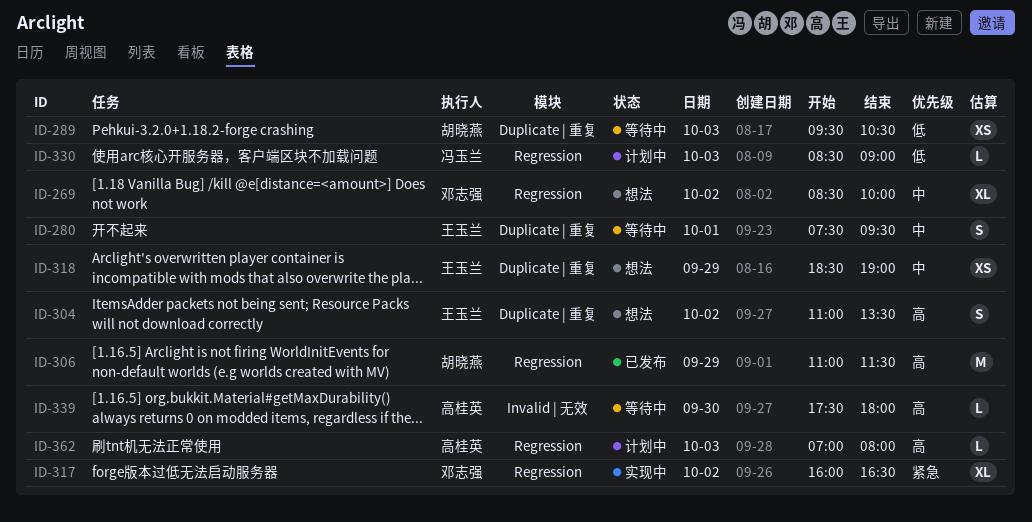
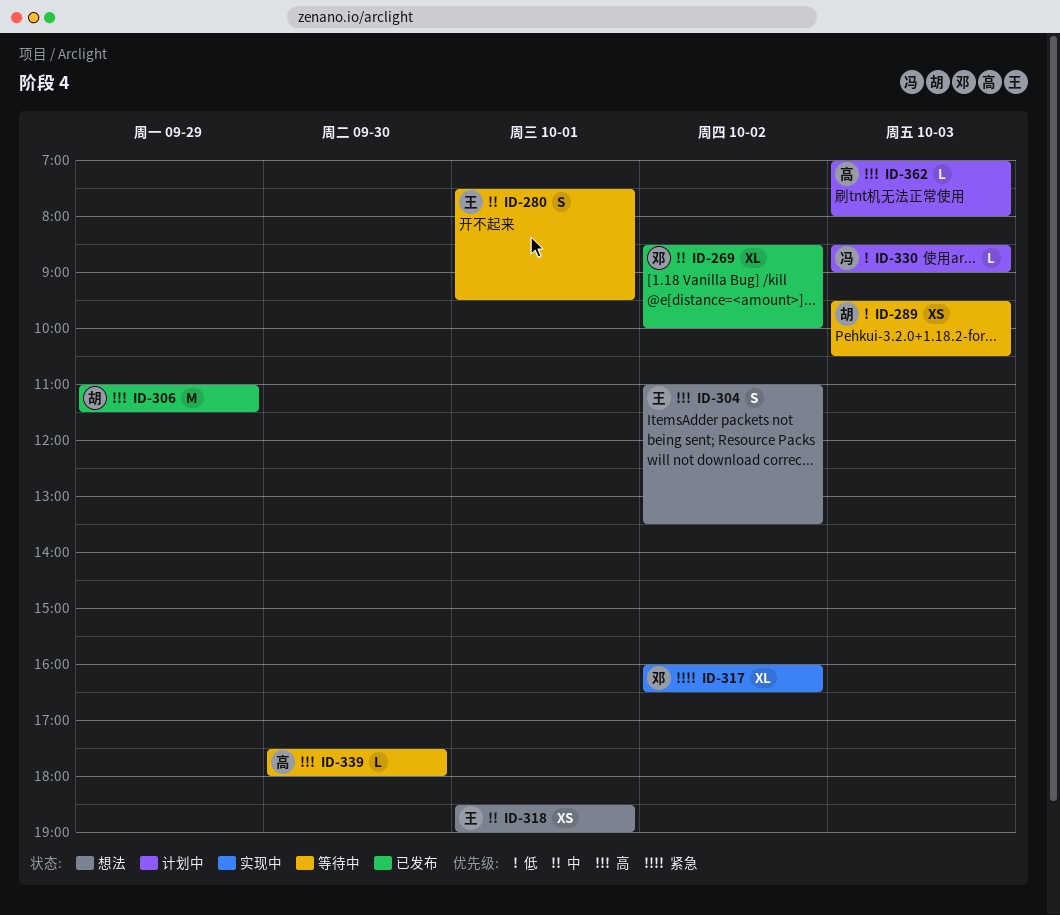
ID-269, status: 想法 -> 已发布
ID-318, day: Sep 29 -> Oct 1

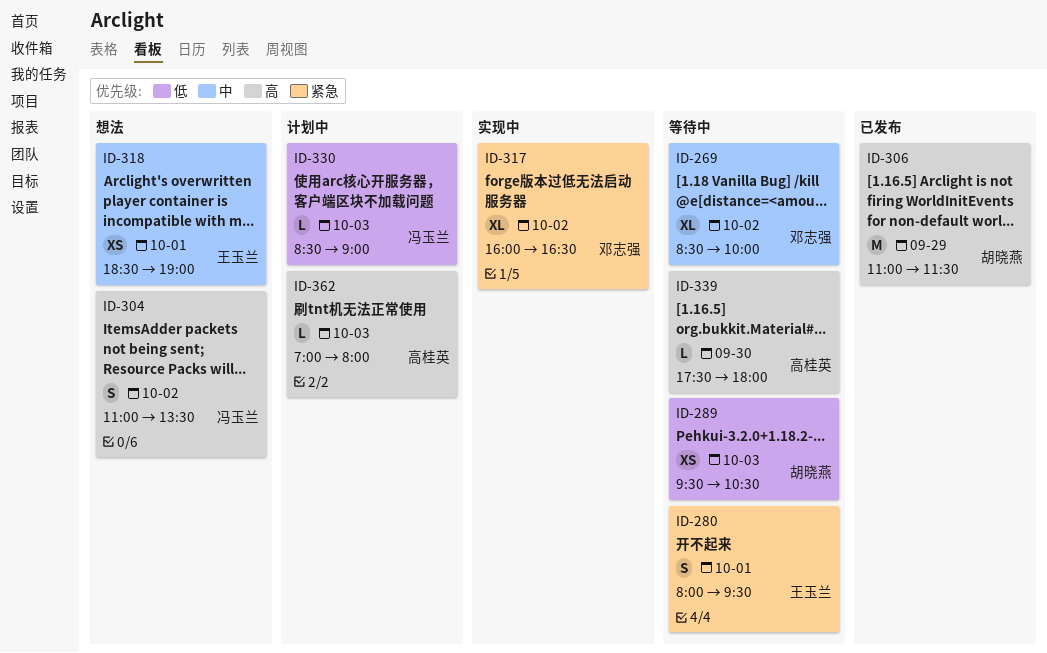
ID-269, status: 已发布 -> 等待中
ID-280, priority: 中 -> 紧急
ID-280, begins: 07:30 -> 08:00
ID-304, owner: 王玉兰 -> 冯玉兰

